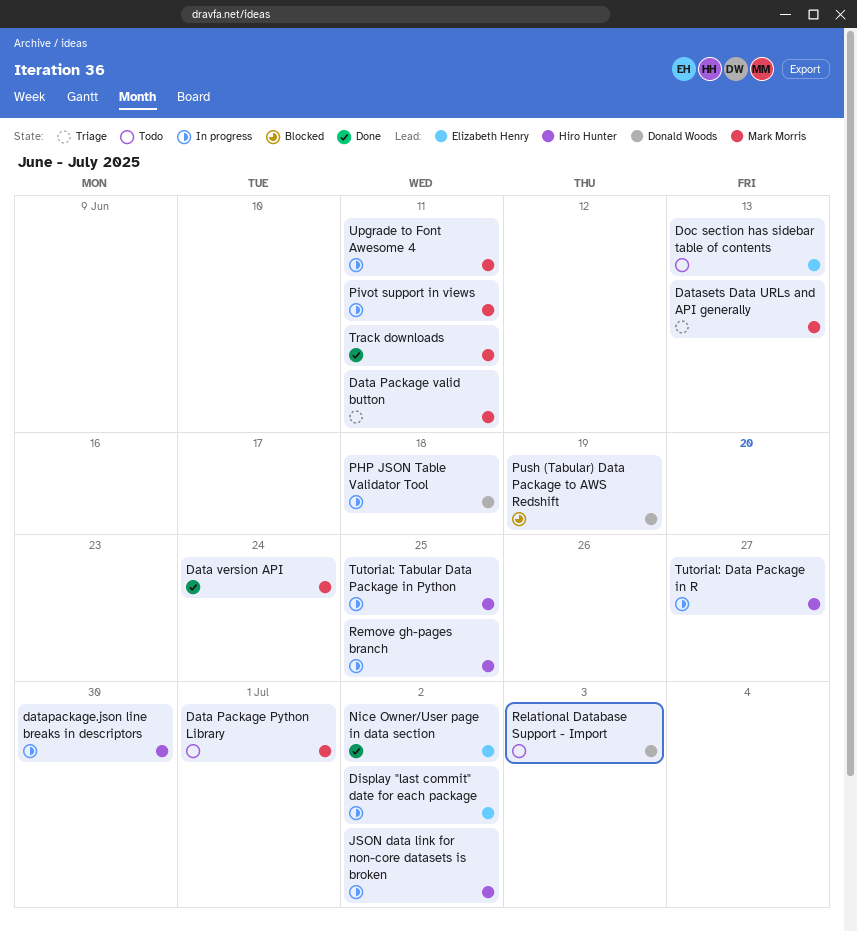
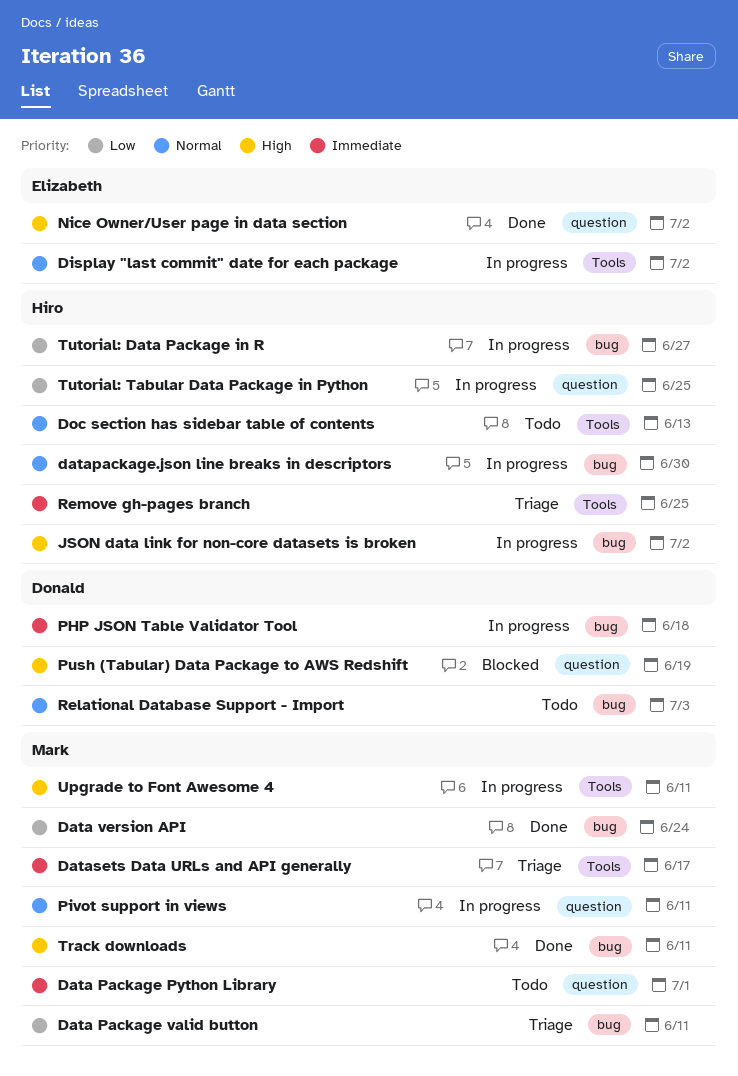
Datasets Data URLs and API generally, due: Jun 13 -> Jun 17
Doc section has sidebar table of contents, owner: Elizabeth Henry -> Hiro Hunter
Remove gh-pages branch, status: In progress -> Triage

